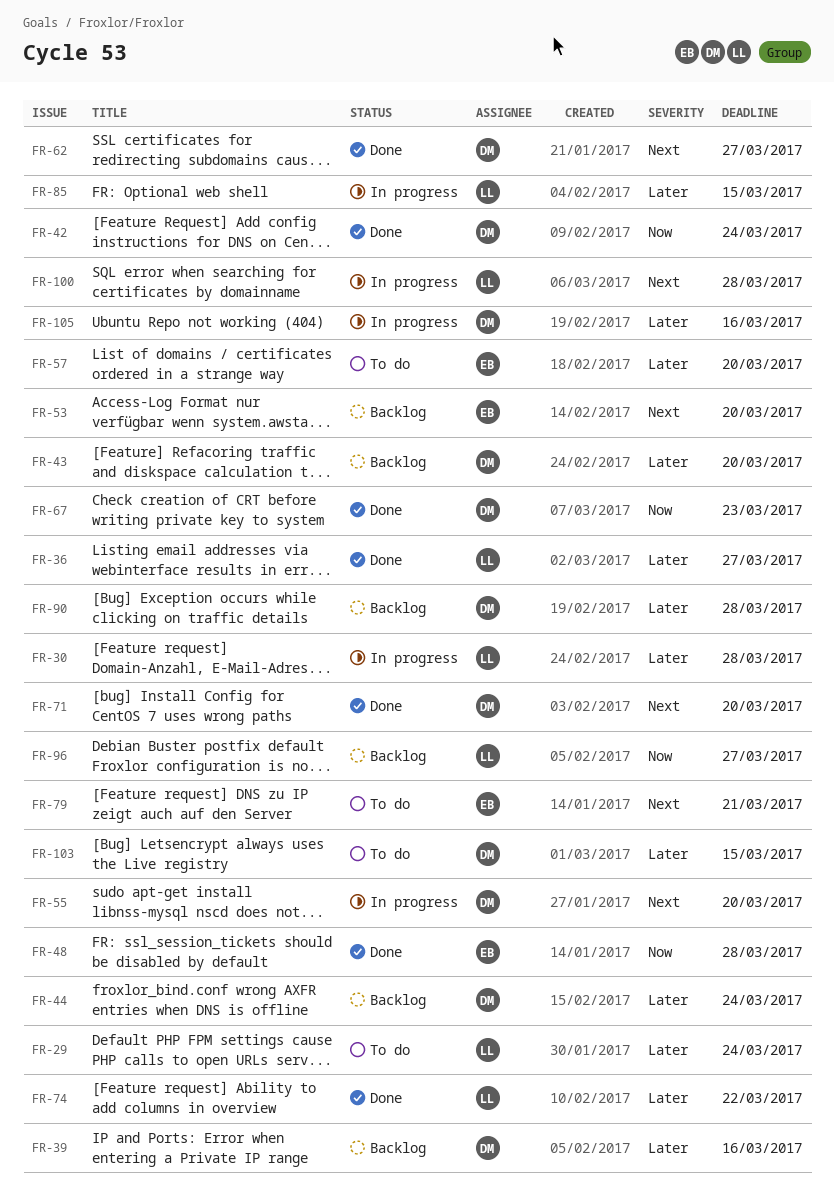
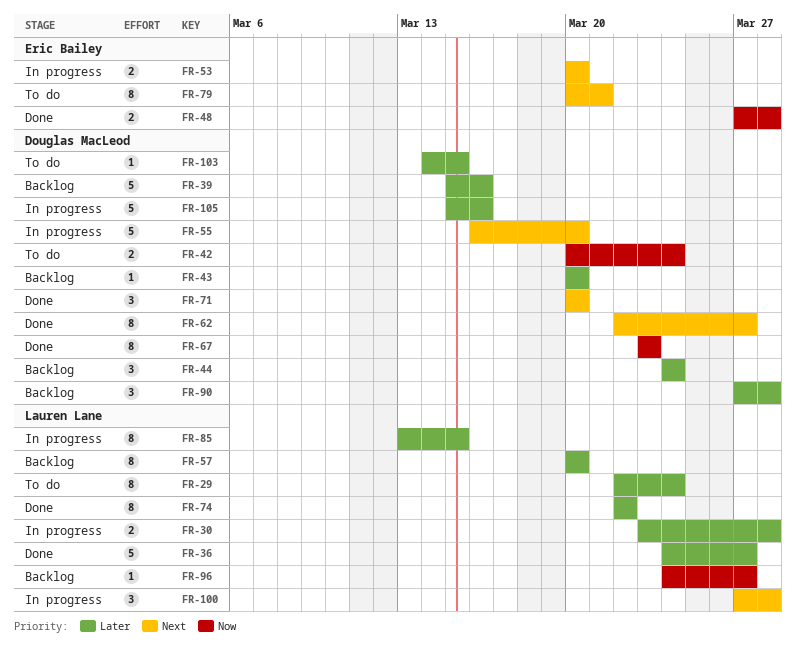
FR-42, status: Done -> To do
FR-53, status: Backlog -> In progress
FR-57, status: To do -> Backlog
FR-57, owner: Eric Bailey -> Lauren Lane

